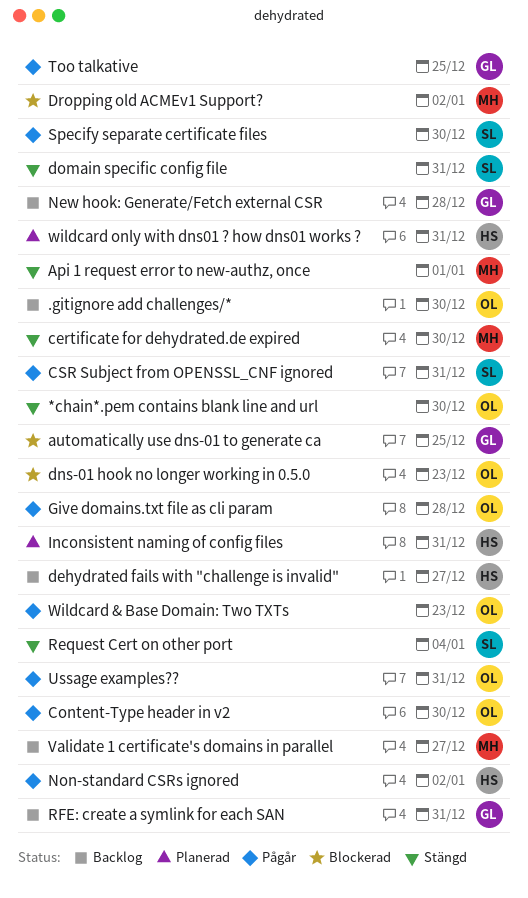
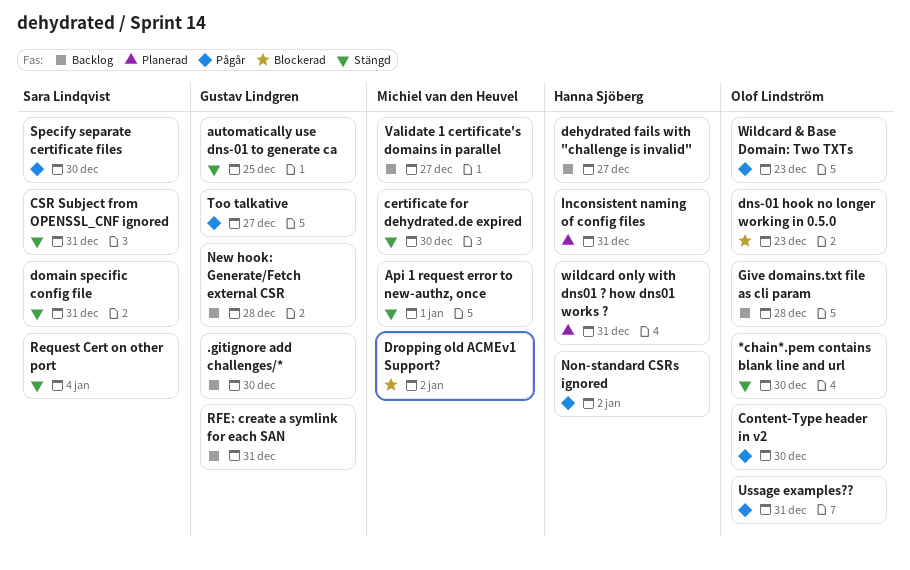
.gitignore add challenges/*, owner: Olof Lindström -> Gustav Lindgren
automatically use dns-01 to generate ca, status: Blockerad -> Stängd
CSR Subject from OPENSSL_CNF ignored, status: Pågår -> Stängd
Give domains.txt file as cli param, status: Pågår -> Backlog
Too talkative, due: Dec 25 -> Dec 27

